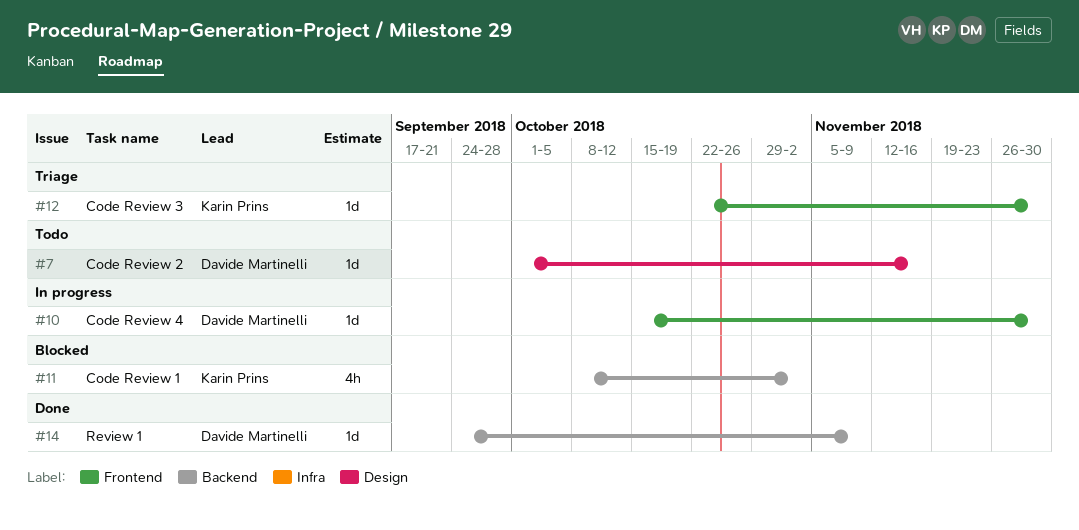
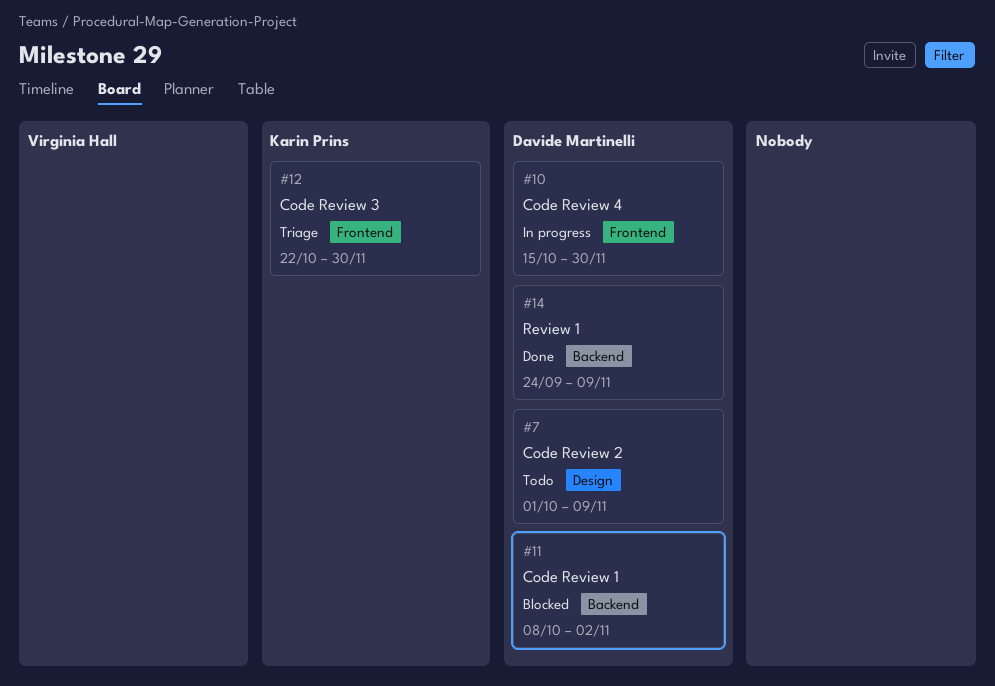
#7, due: Nov 16 -> Nov 9
#11, owner: Karin Prins -> Davide Martinelli

